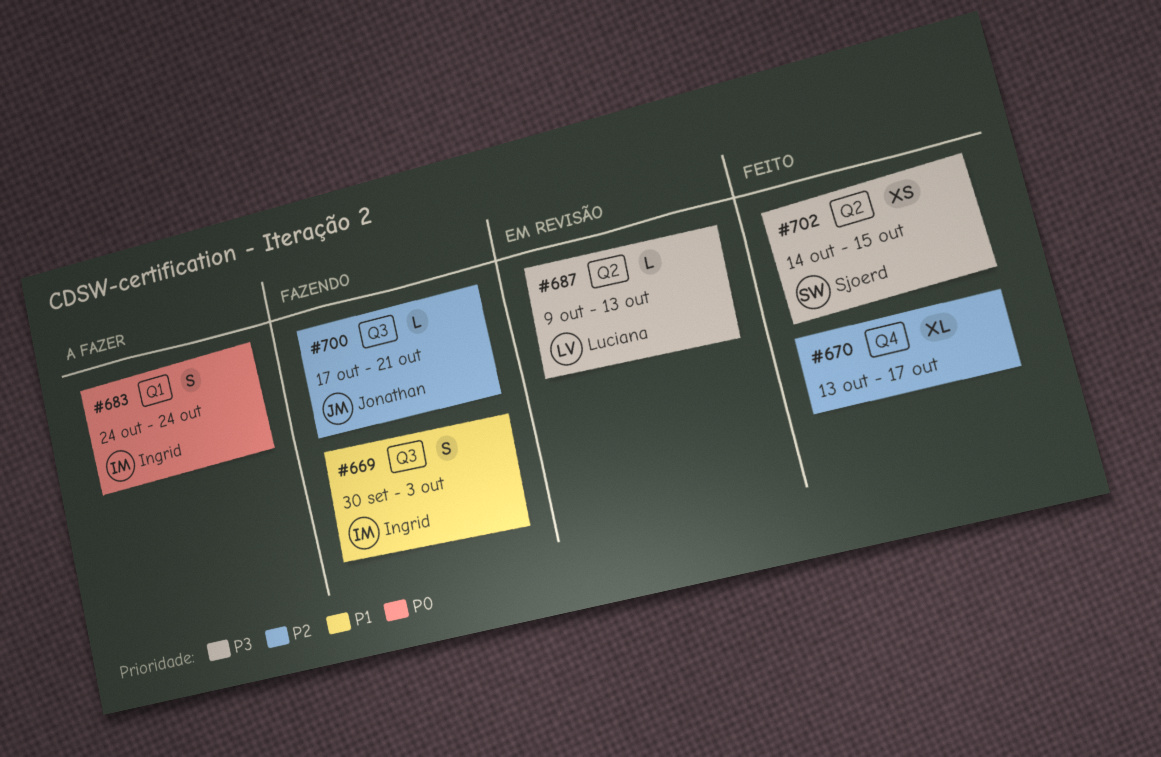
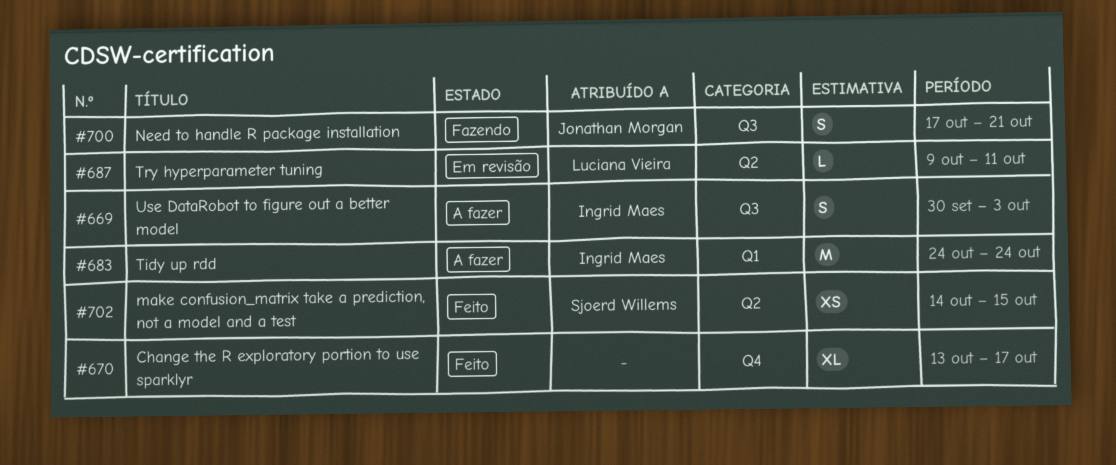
#669, status: Fazendo -> A fazer
#683, estimate: S -> M
#687, due: Oct 13 -> Oct 11
#700, estimate: L -> S

